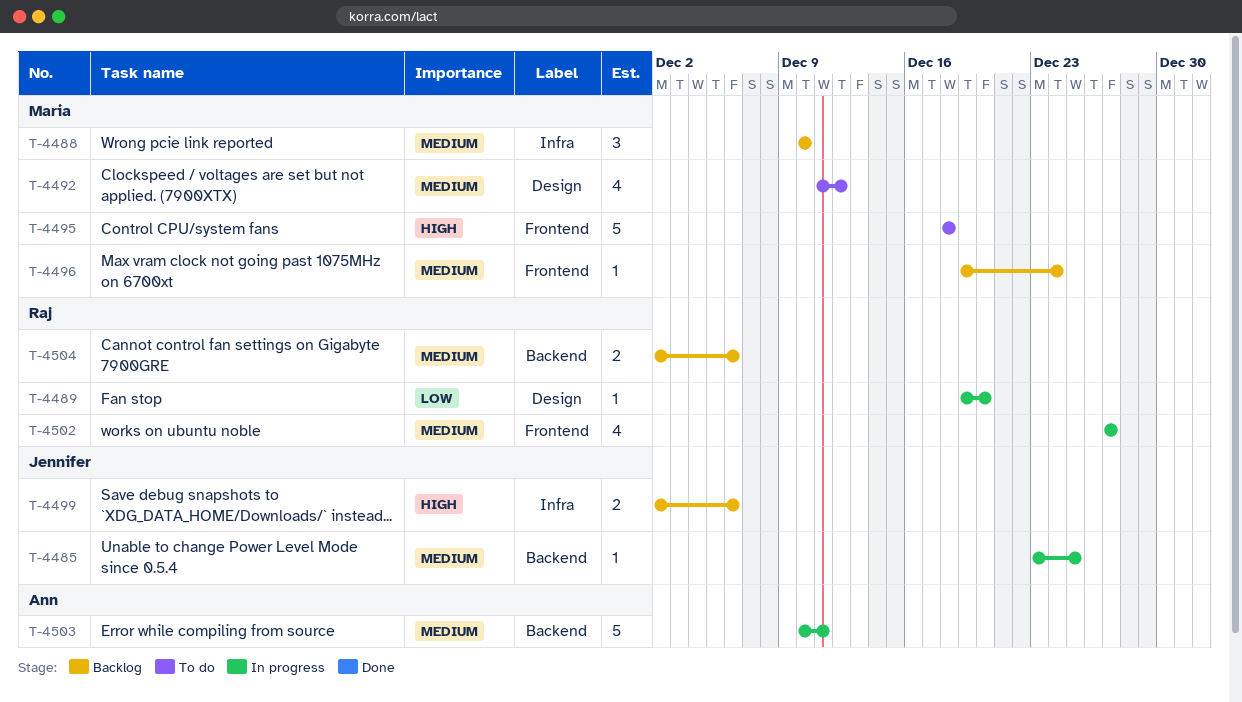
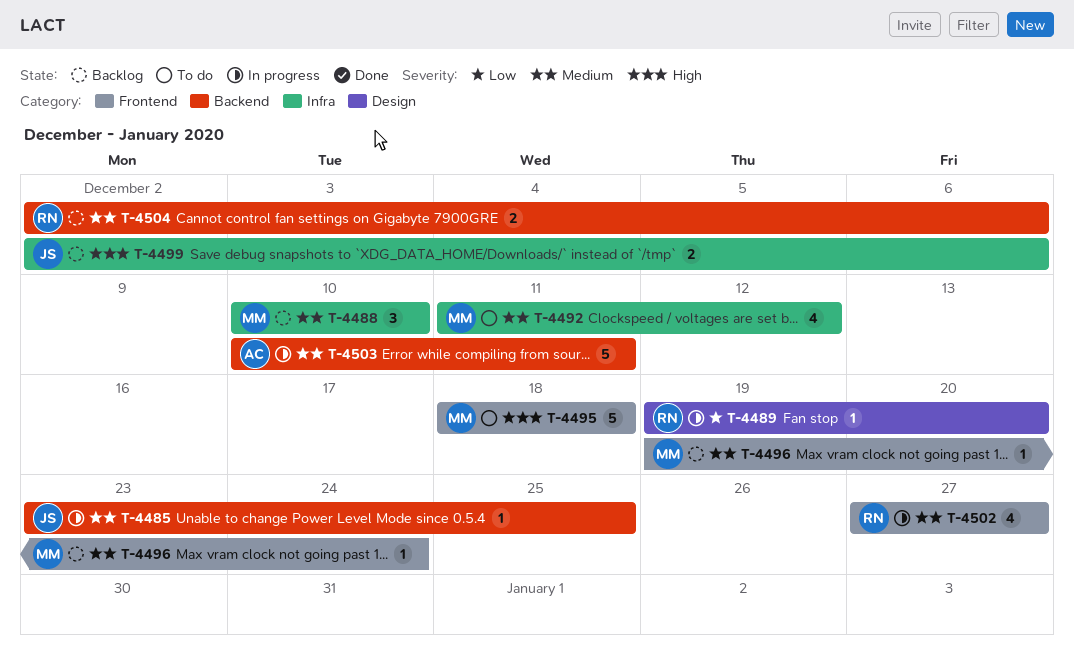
T-4492, label: Design -> Infra

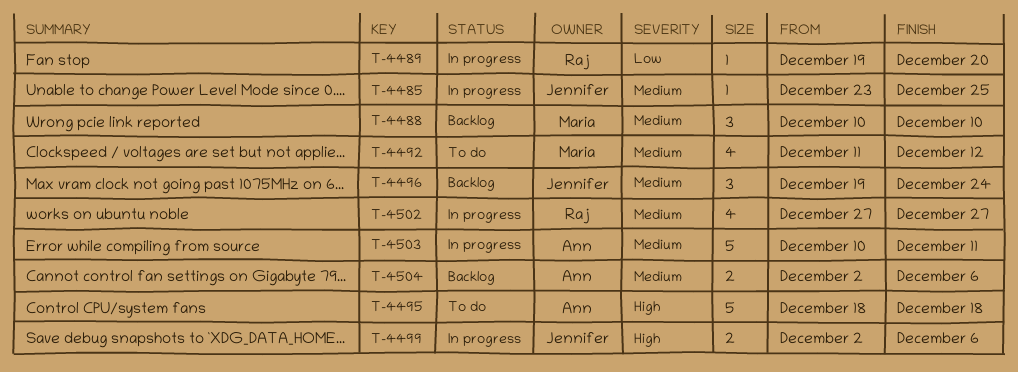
T-4495, owner: Maria -> Ann
T-4496, owner: Maria -> Jennifer
T-4496, estimate: 1 -> 3
T-4499, status: Backlog -> In progress
T-4504, owner: Raj -> Ann

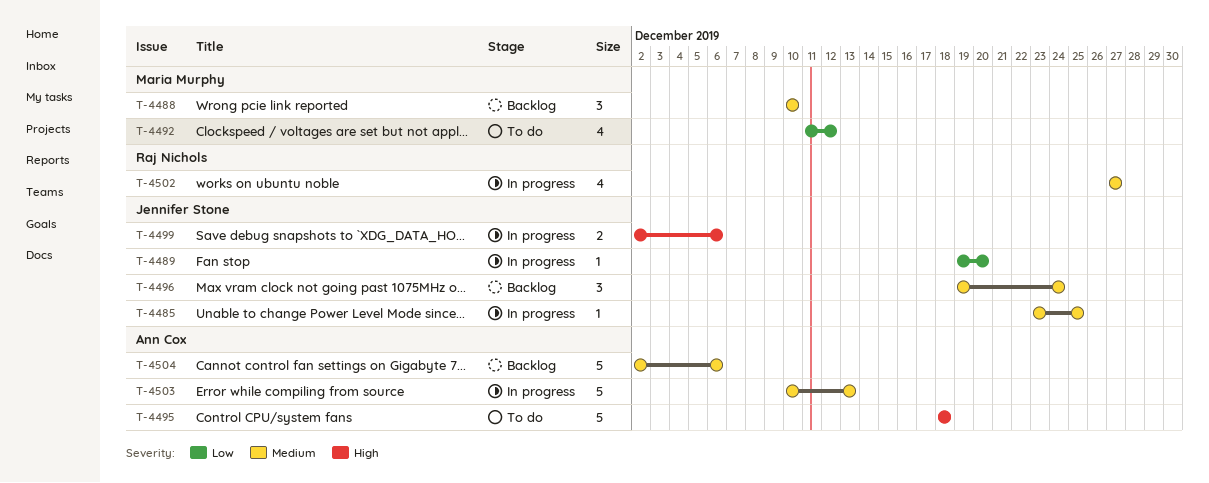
T-4489, owner: Raj Nichols -> Jennifer Stone
T-4492, priority: Medium -> Low
T-4503, due: Dec 11 -> Dec 13
T-4504, estimate: 2 -> 5

